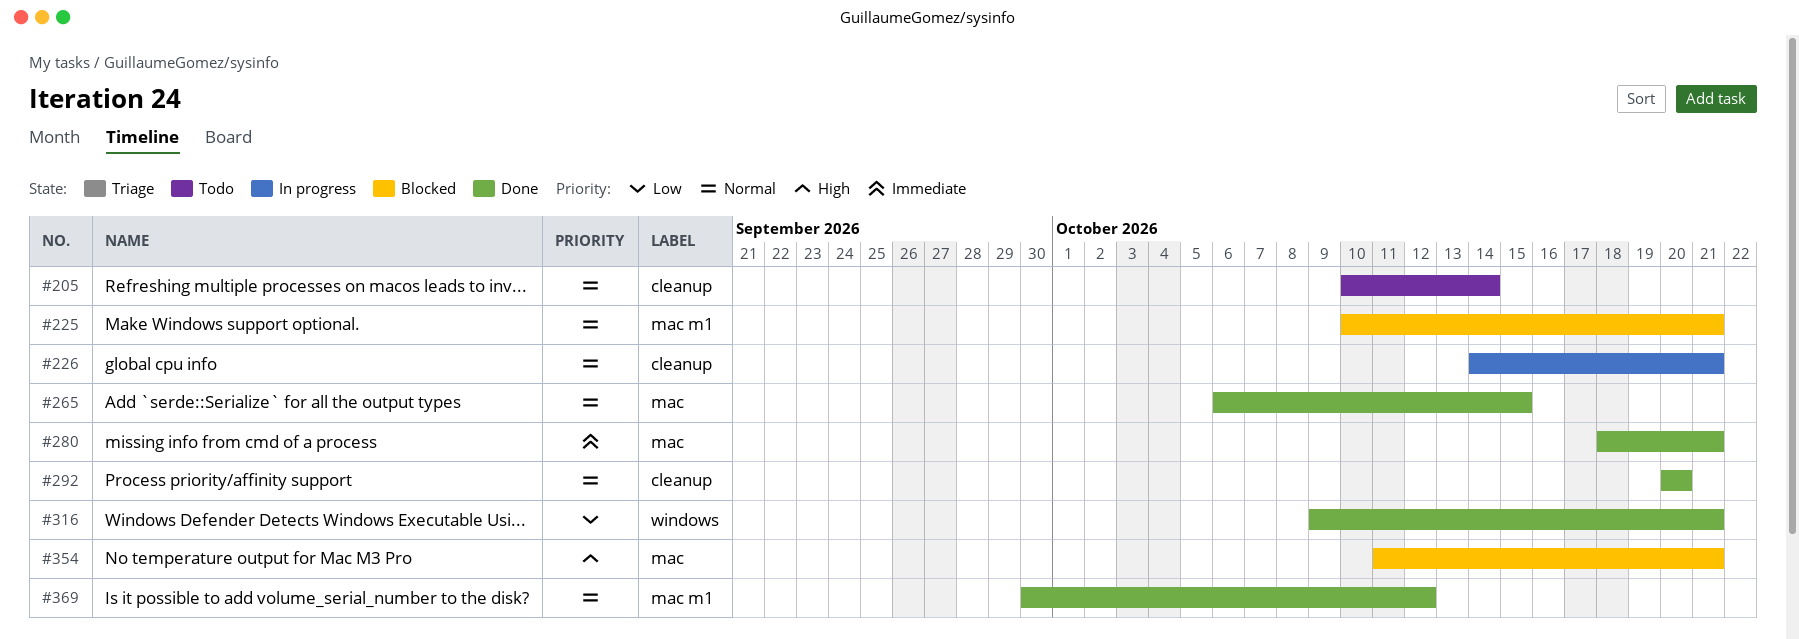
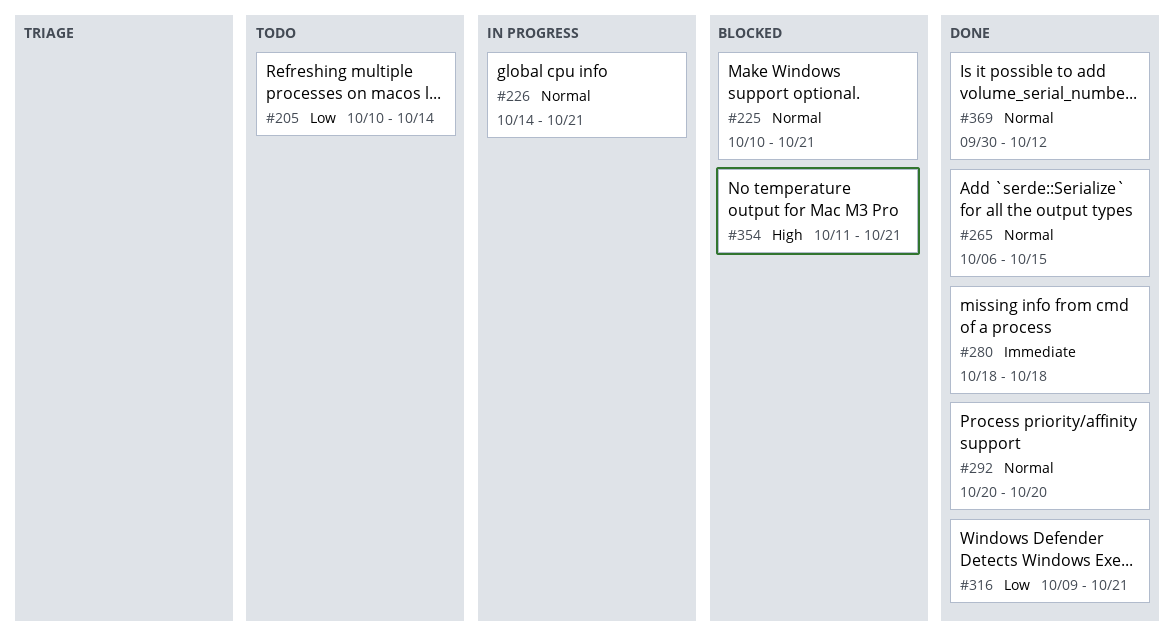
#205, priority: Normal -> Low
#280, due: Oct 21 -> Oct 18

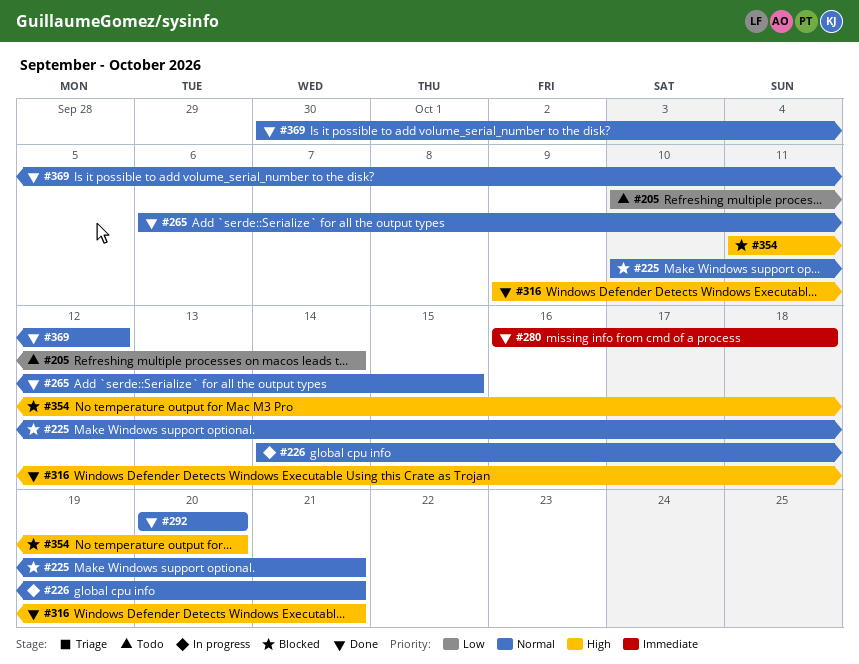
#280, start: Oct 18 -> Oct 16
#316, priority: Low -> High
#354, due: Oct 21 -> Oct 20

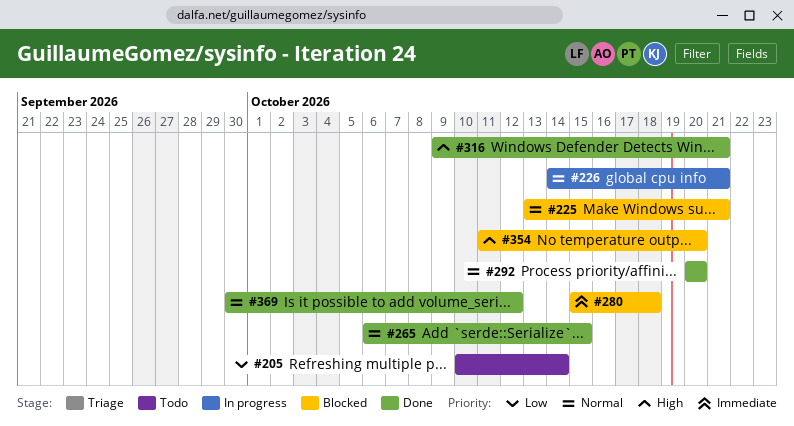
#225, start: Oct 10 -> Oct 13
#280, status: Done -> Blocked
#280, start: Oct 16 -> Oct 15

